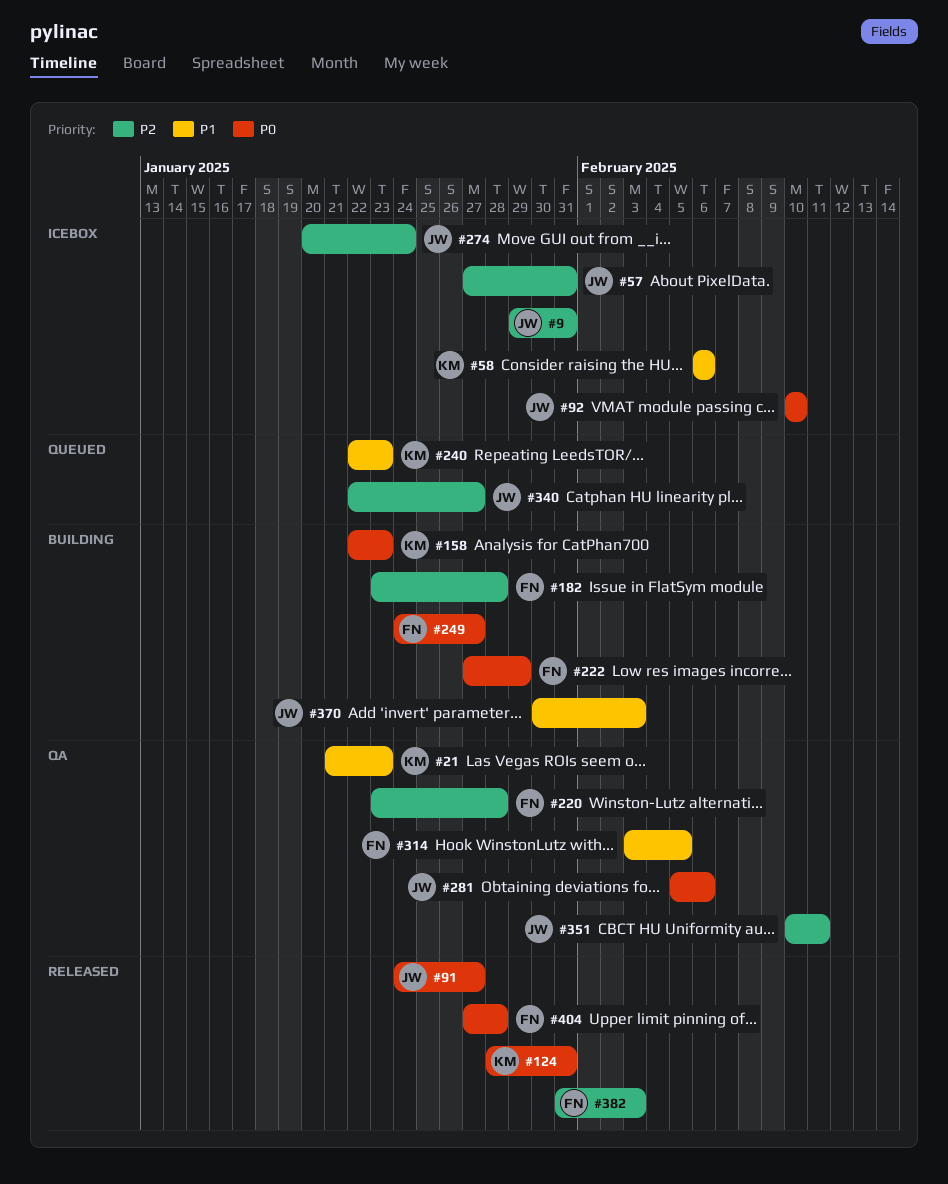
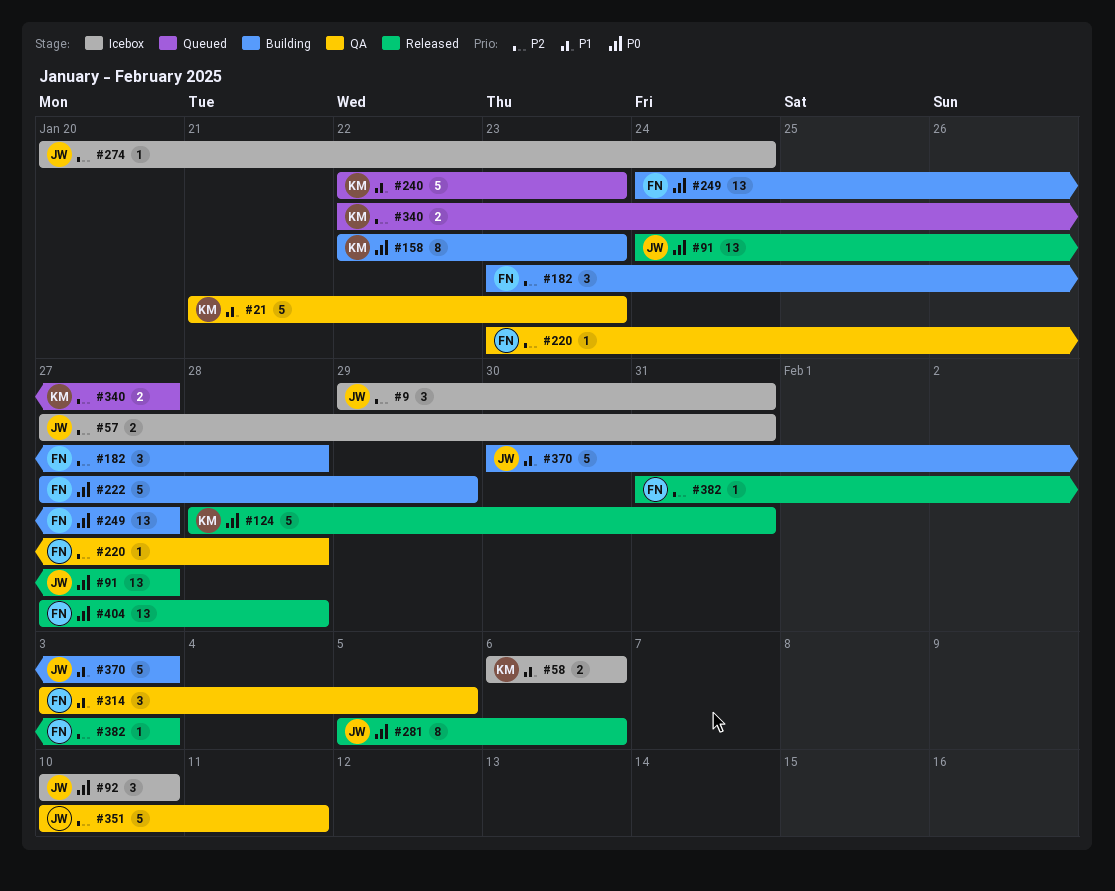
#281, status: QA -> Released
#340, owner: JW -> KM

